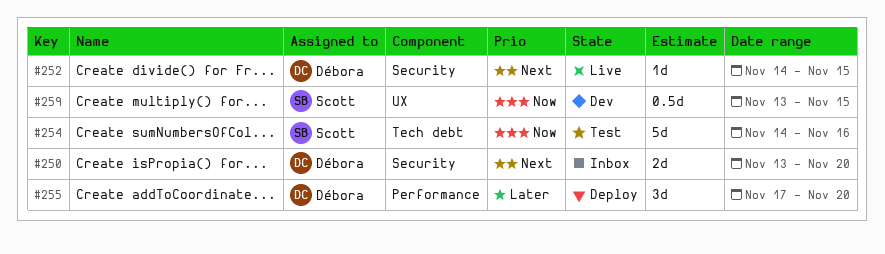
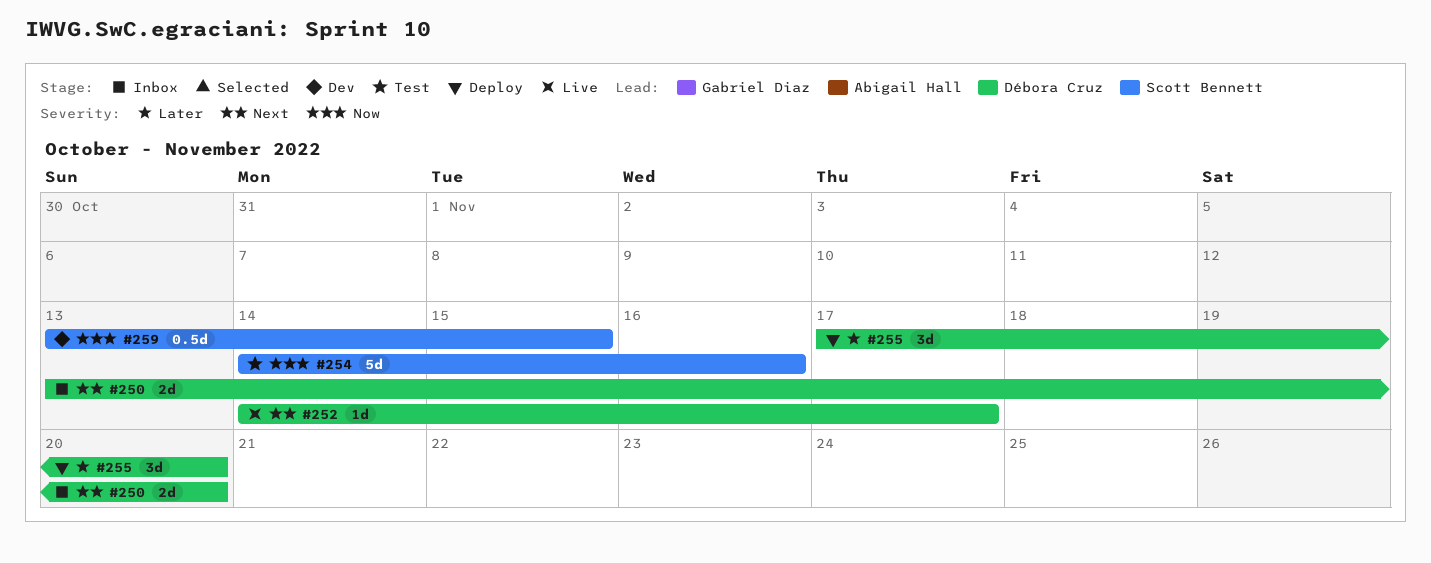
#252, due: Nov 15 -> Nov 17

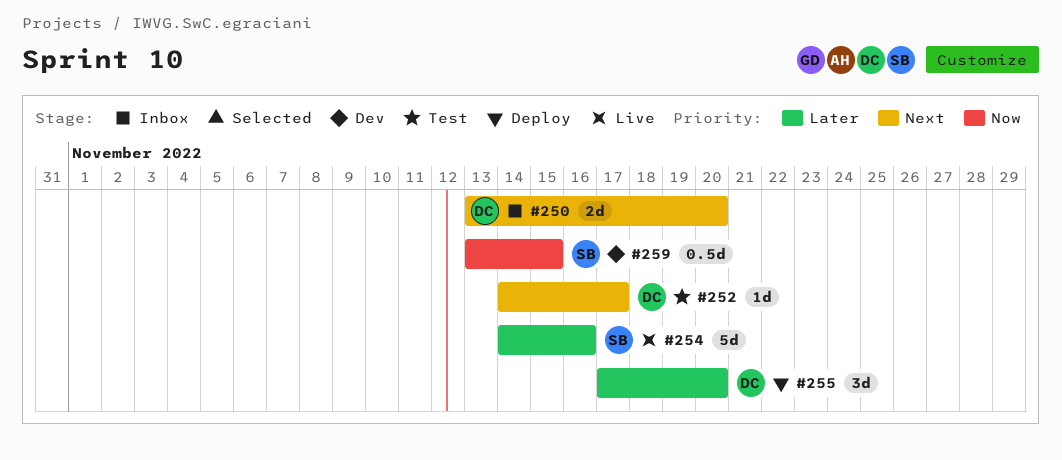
#252, status: Live -> Test
#254, status: Test -> Live
#254, priority: Now -> Later

